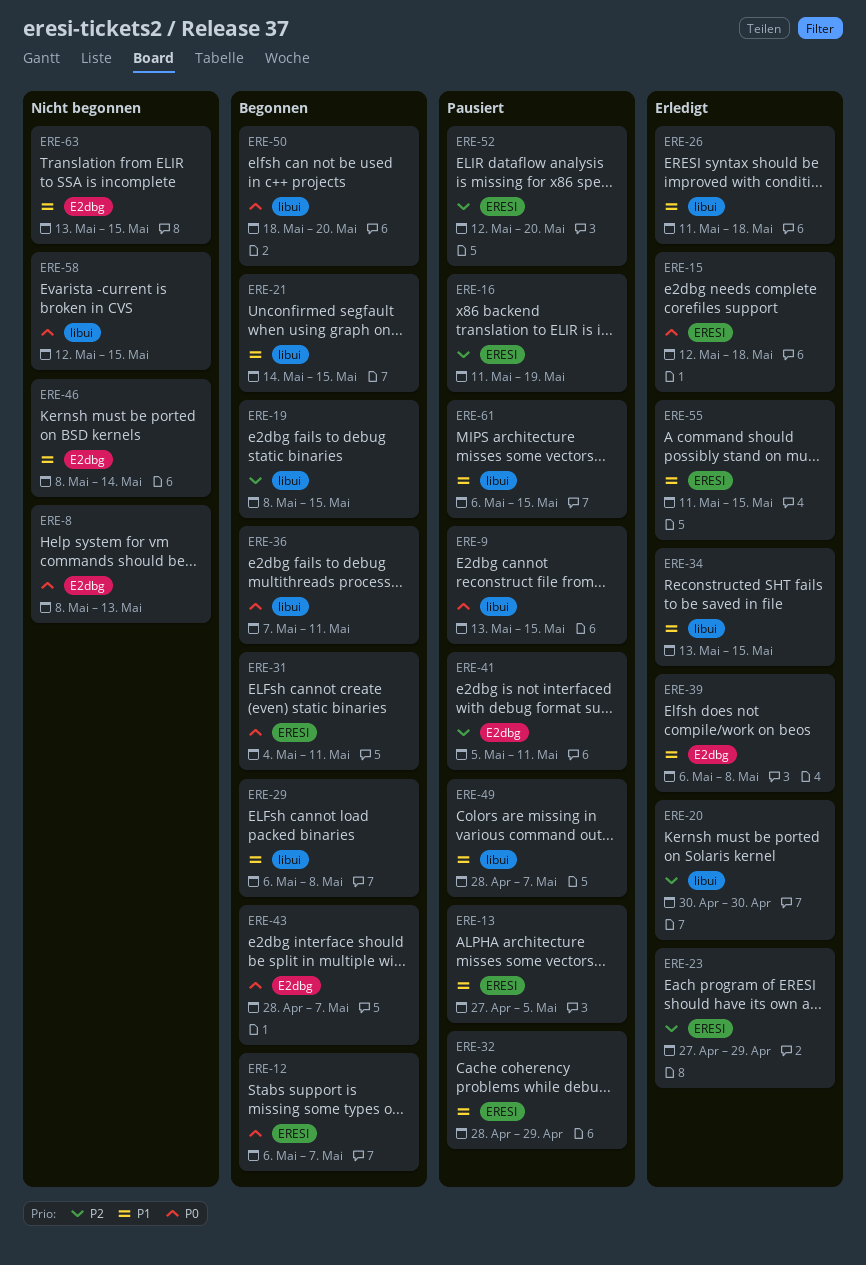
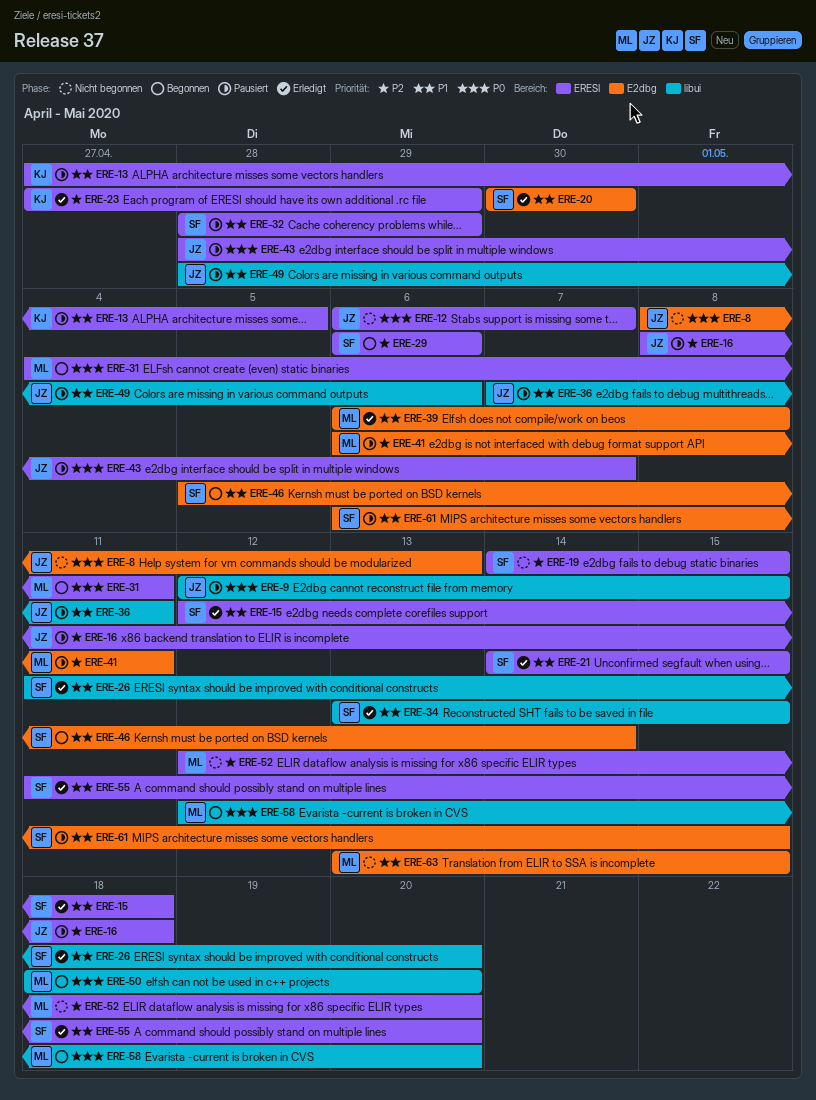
ERE-9, start: May 13 -> May 12
ERE-12, status: Begonnen -> Nicht begonnen
ERE-15, priority: P0 -> P1
ERE-16, start: May 11 -> May 8
ERE-16, due: May 19 -> May 18
ERE-19, status: Begonnen -> Nicht begonnen
ERE-19, label: libui -> ERESI
ERE-19, start: May 8 -> May 14
ERE-20, priority: P2 -> P1
ERE-20, label: libui -> E2dbg
ERE-21, status: Begonnen -> Erledigt
ERE-21, label: libui -> ERESI
ERE-26, due: May 18 -> May 20
ERE-29, priority: P1 -> P2
ERE-29, label: libui -> ERESI
ERE-29, due: May 8 -> May 6
ERE-36, status: Begonnen -> Pausiert
ERE-36, priority: P0 -> P1
ERE-41, start: May 5 -> May 6
ERE-43, status: Begonnen -> Pausiert
ERE-43, label: E2dbg -> ERESI
ERE-46, status: Nicht begonnen -> Begonnen
ERE-46, start: May 8 -> May 5
ERE-49, due: May 7 -> May 6
ERE-52, status: Pausiert -> Nicht begonnen
ERE-55, due: May 15 -> May 20
ERE-58, status: Nicht begonnen -> Begonnen
ERE-58, due: May 15 -> May 20
ERE-61, label: libui -> E2dbg

